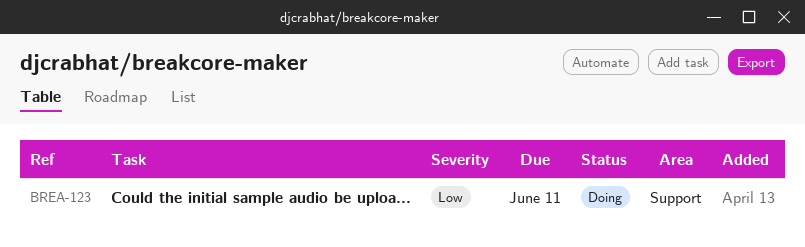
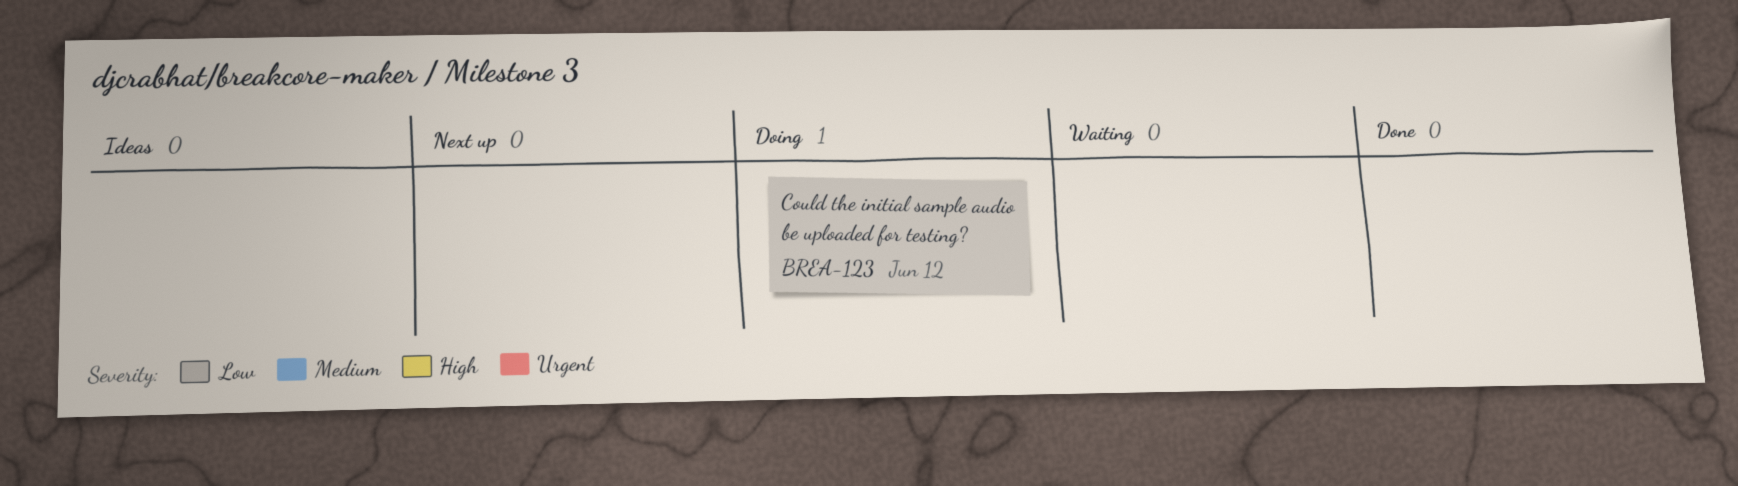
BREA-123, due: Jun 11 -> Jun 12

